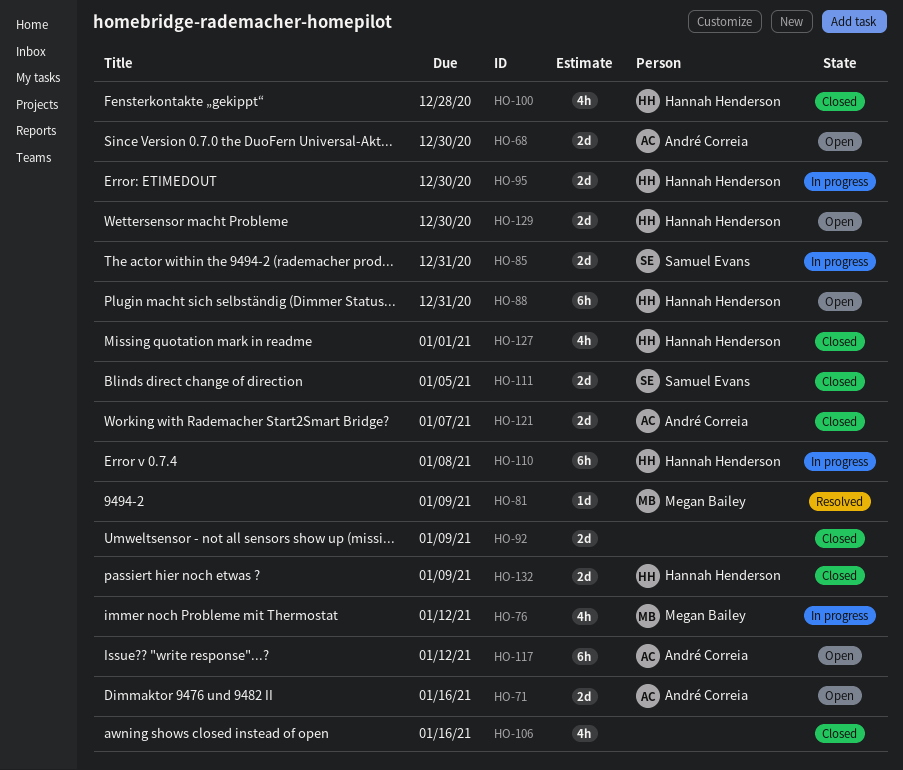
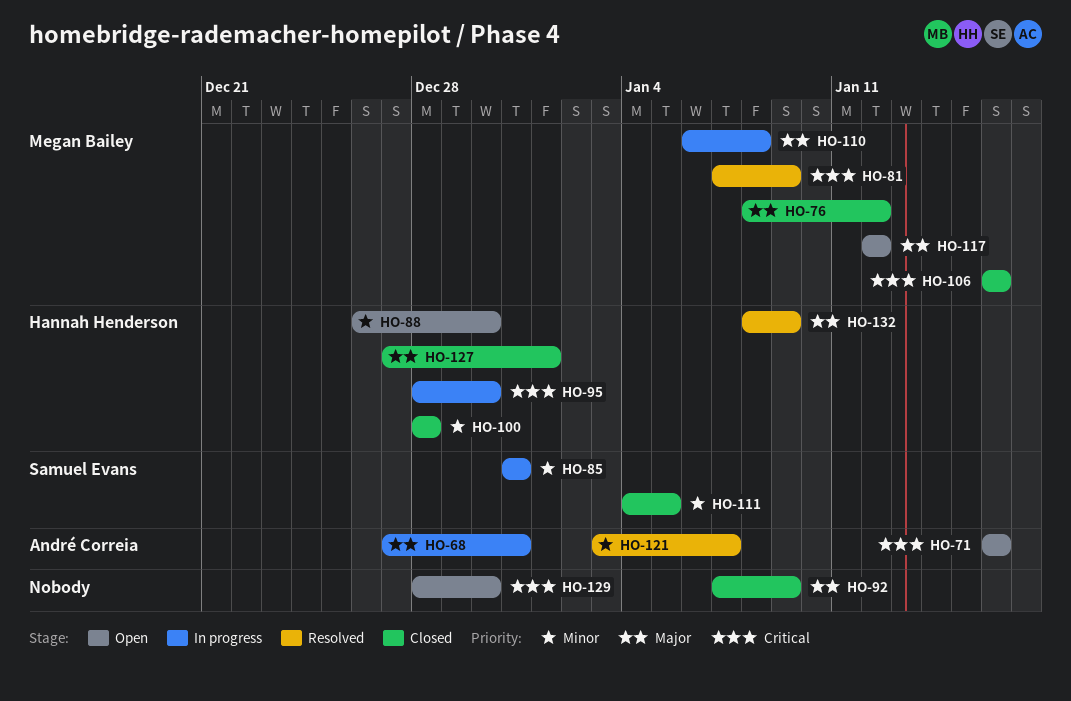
HO-68, status: Open -> In progress
HO-68, due: Dec 30 -> Dec 31
HO-76, status: In progress -> Closed
HO-88, due: Dec 31 -> Dec 30
HO-106, owner: none -> Megan Bailey
HO-110, owner: Hannah Henderson -> Megan Bailey
HO-117, owner: André Correia -> Megan Bailey
HO-121, status: Closed -> Resolved
HO-129, owner: Hannah Henderson -> none
HO-132, status: Closed -> Resolved

